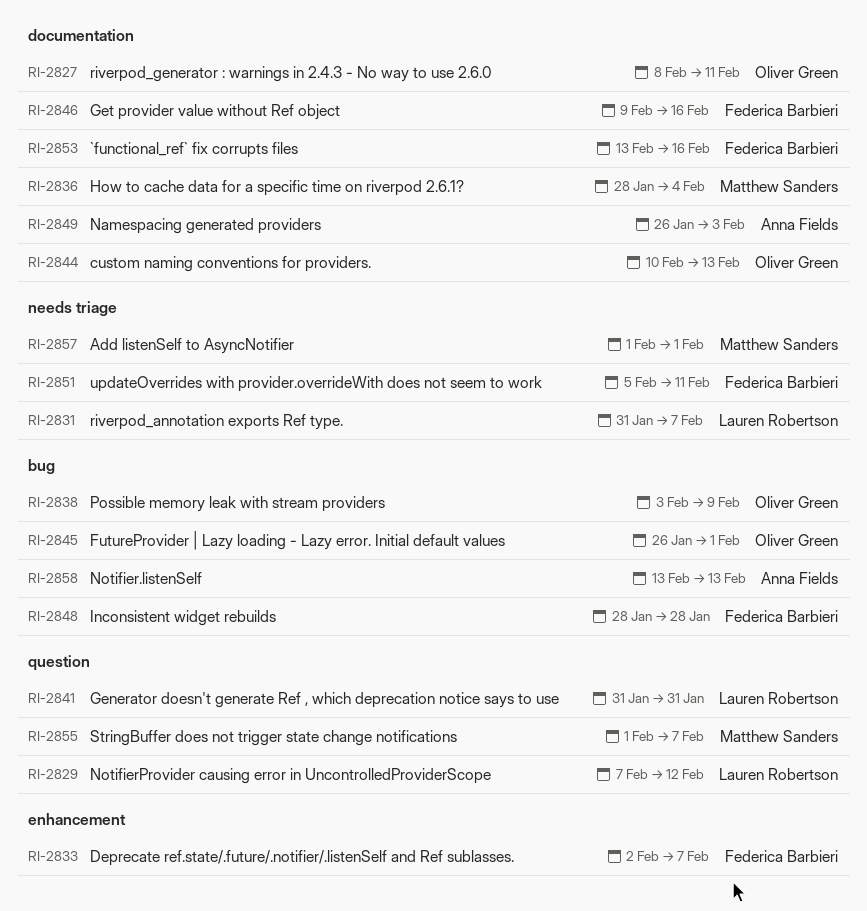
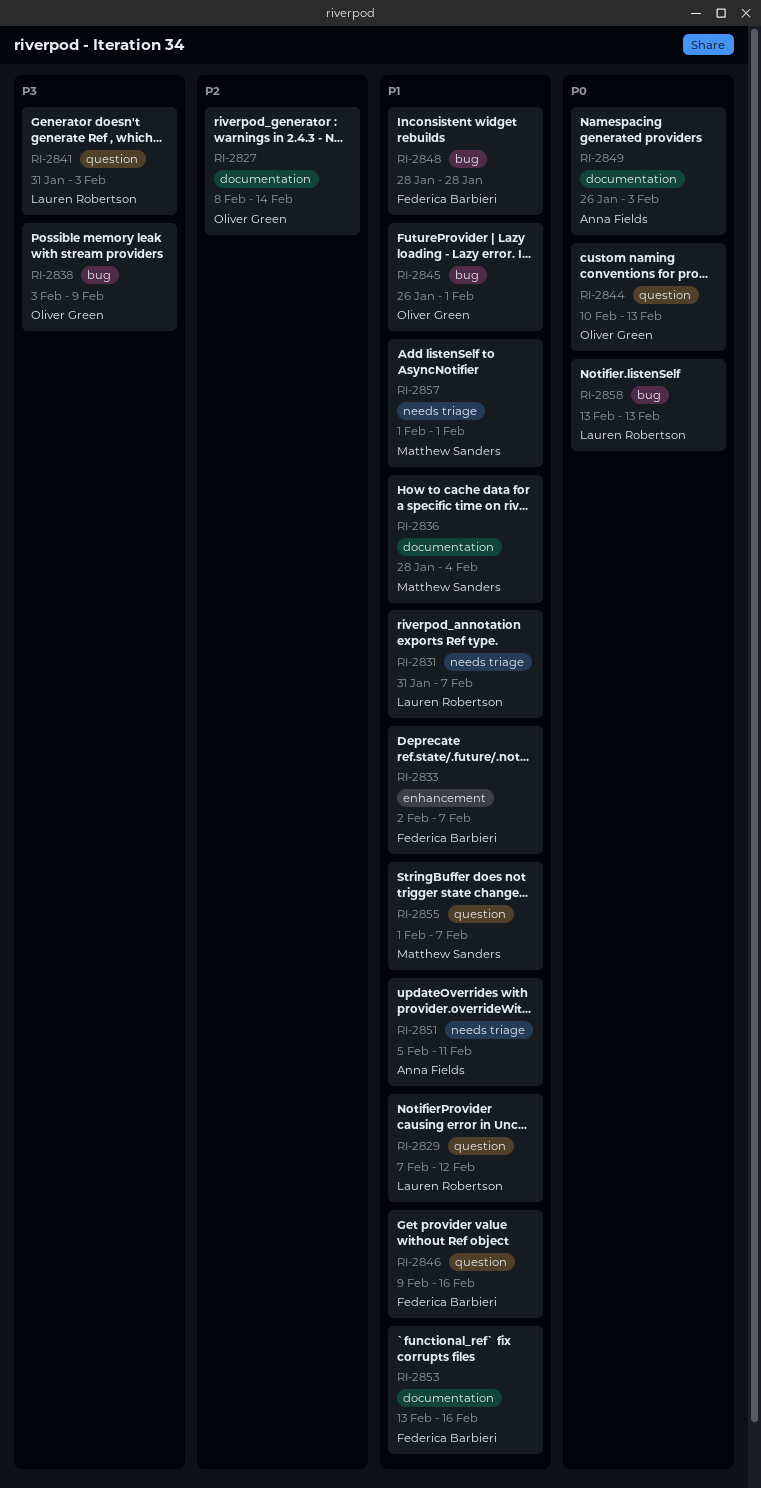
RI-2827, due: Feb 11 -> Feb 14
RI-2841, due: Jan 31 -> Feb 3
RI-2844, label: documentation -> question
RI-2846, label: documentation -> question
RI-2851, owner: Federica Barbieri -> Anna Fields
RI-2858, owner: Anna Fields -> Lauren Robertson

